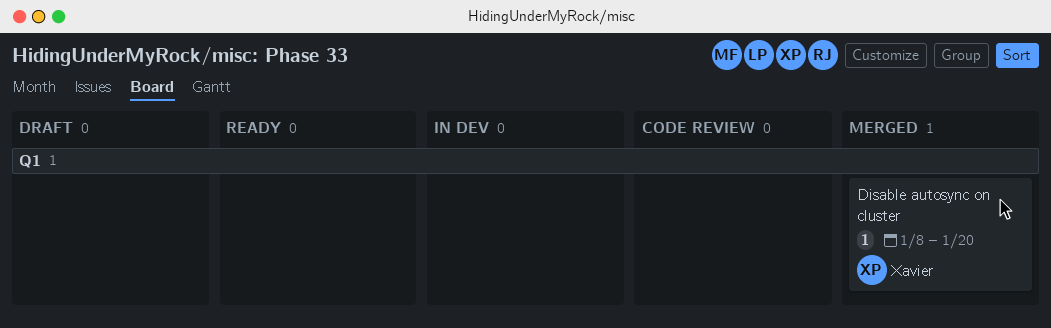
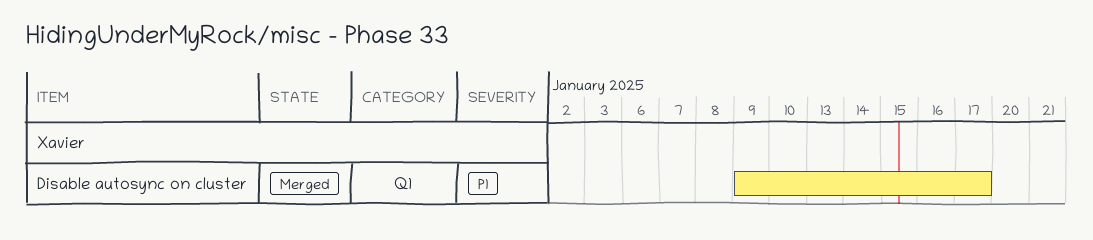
Disable autosync on cluster, start: Jan 8 -> Jan 9
Disable autosync on cluster, due: Jan 20 -> Jan 17

